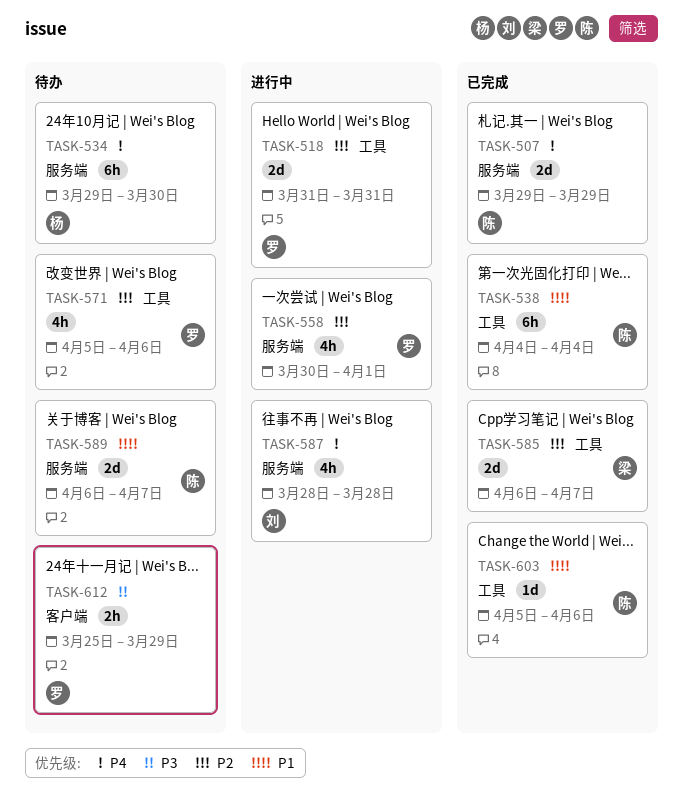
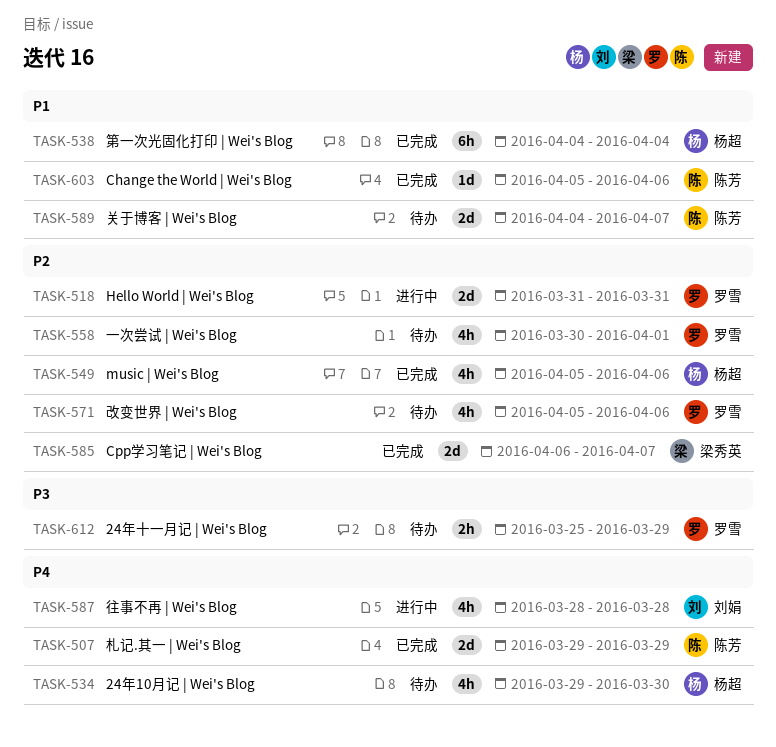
TASK-534, estimate: 6h -> 4h
TASK-538, owner: 陈芳 -> 杨超
TASK-549: none -> present
TASK-558, status: 进行中 -> 待办
TASK-589, start: Apr 6 -> Apr 4

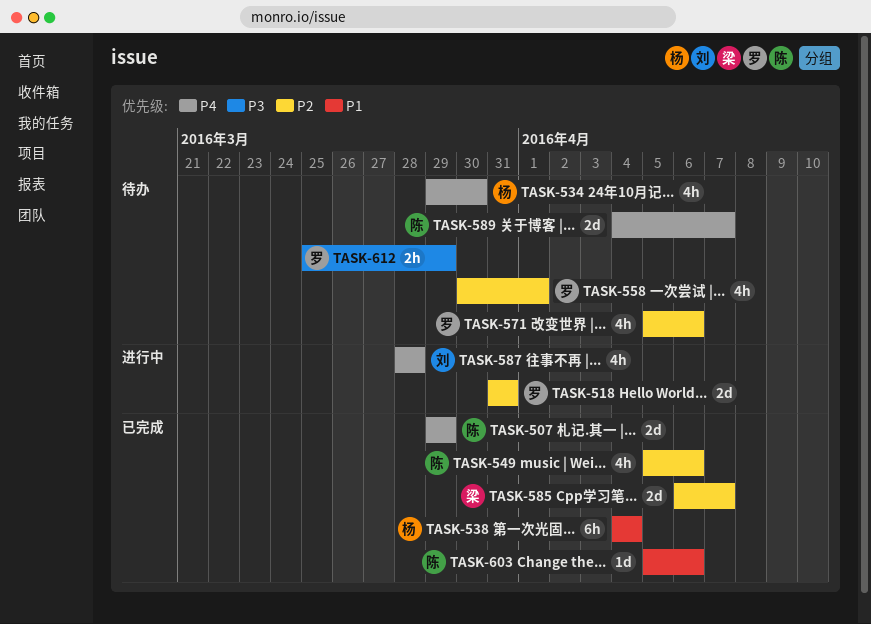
TASK-549, owner: 杨超 -> 陈芳
TASK-589, priority: P1 -> P4

